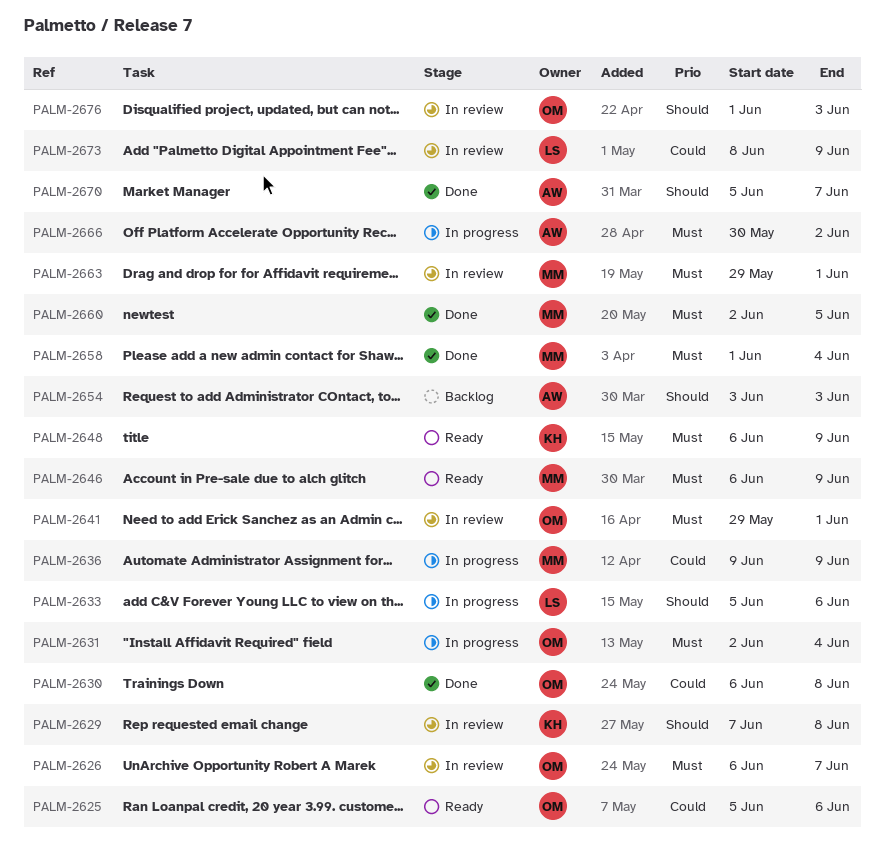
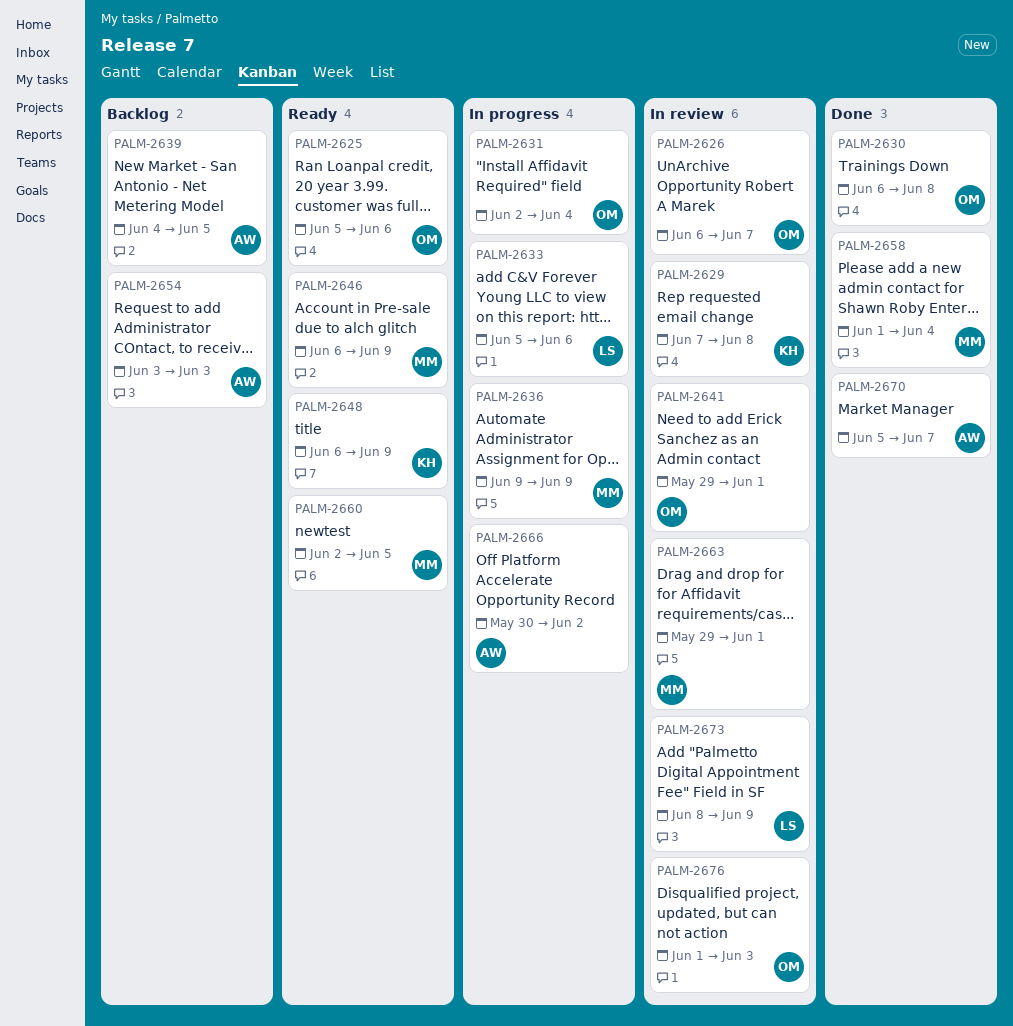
PALM-2639: none -> present
PALM-2660, status: Done -> Ready

